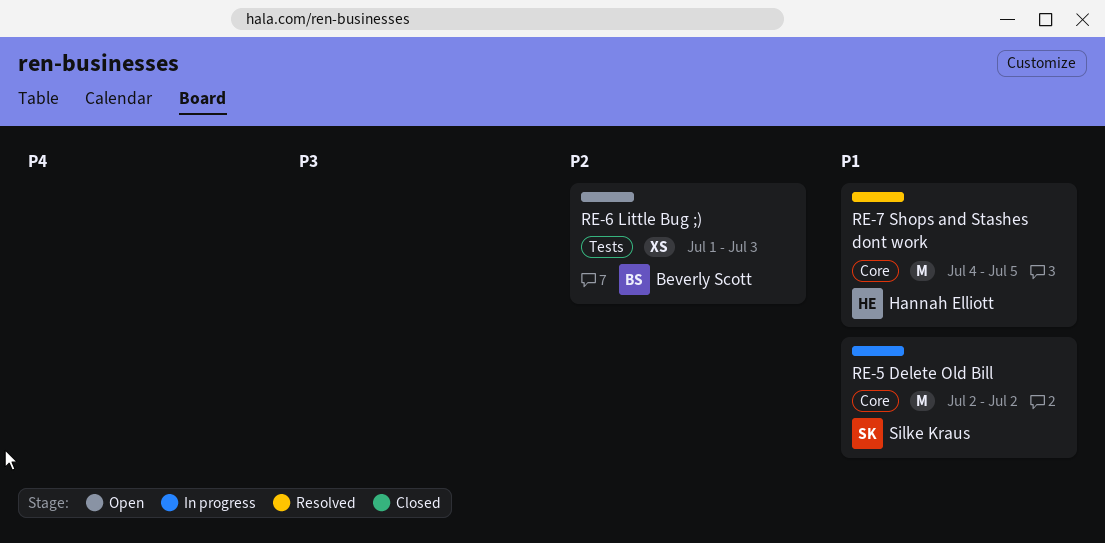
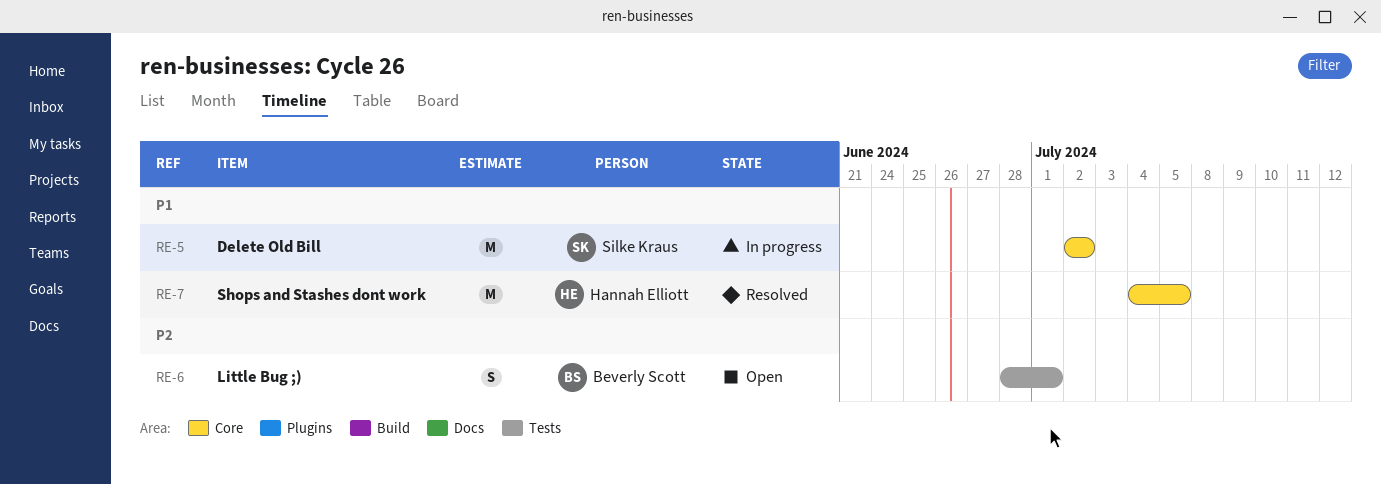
RE-6, estimate: XS -> S
RE-6, start: Jul 1 -> Jun 28
RE-6, due: Jul 3 -> Jul 1

